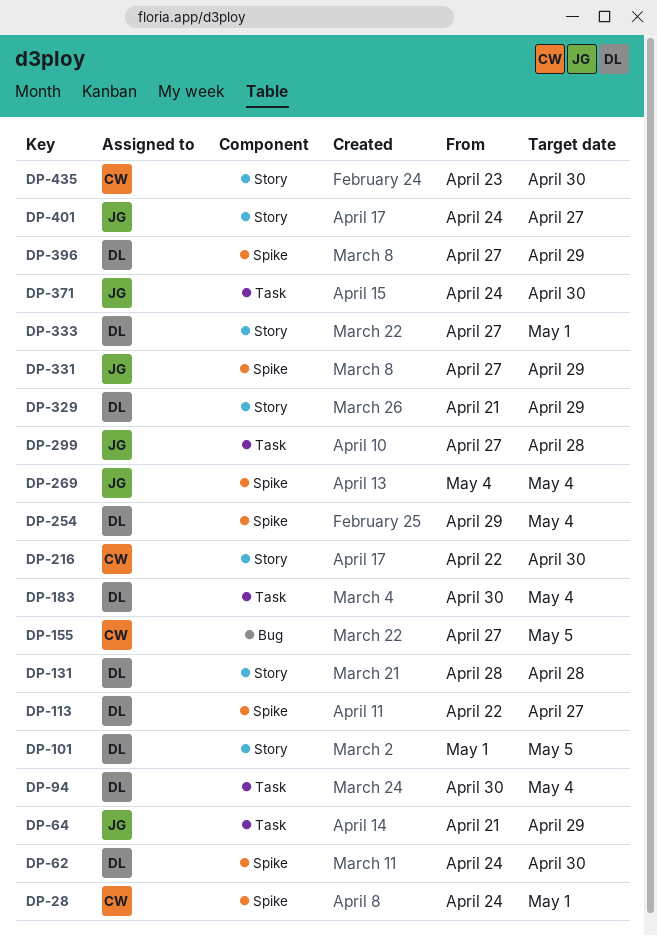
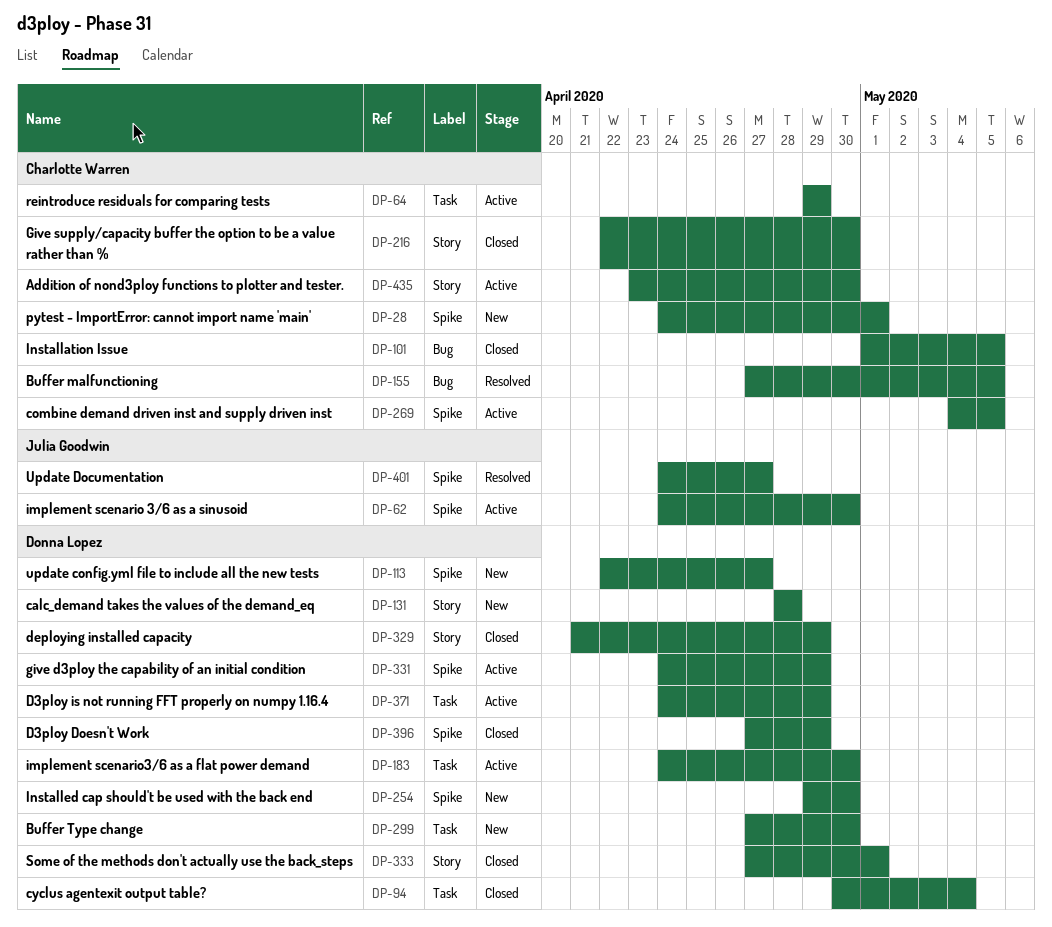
DP-62, owner: Donna Lopez -> Julia Goodwin
DP-64, owner: Julia Goodwin -> Charlotte Warren
DP-64, start: Apr 21 -> Apr 29
DP-101, owner: Donna Lopez -> Charlotte Warren
DP-101, label: Story -> Bug
DP-183, start: Apr 30 -> Apr 24
DP-183, due: May 4 -> Apr 30
DP-254, due: May 4 -> Apr 30
DP-269, owner: Julia Goodwin -> Charlotte Warren
DP-269, due: May 4 -> May 5
DP-299, owner: Julia Goodwin -> Donna Lopez
DP-299, due: Apr 28 -> Apr 30
DP-331, owner: Julia Goodwin -> Donna Lopez
DP-331, start: Apr 27 -> Apr 24
DP-371, owner: Julia Goodwin -> Donna Lopez
DP-371, due: Apr 30 -> Apr 29
DP-401, label: Story -> Spike

